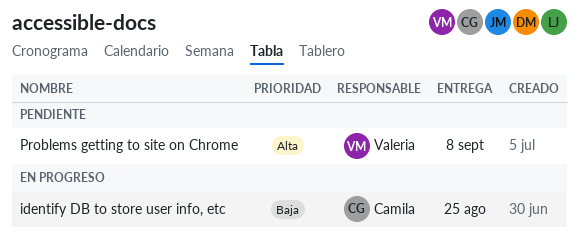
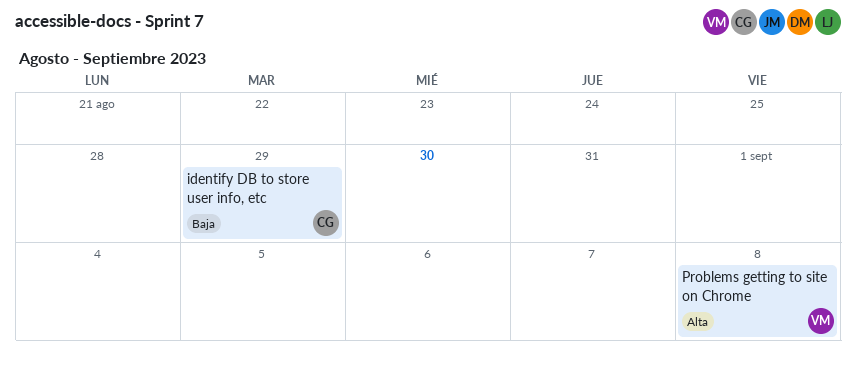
identify DB to store user info, etc, due: Aug 25 -> Aug 29

